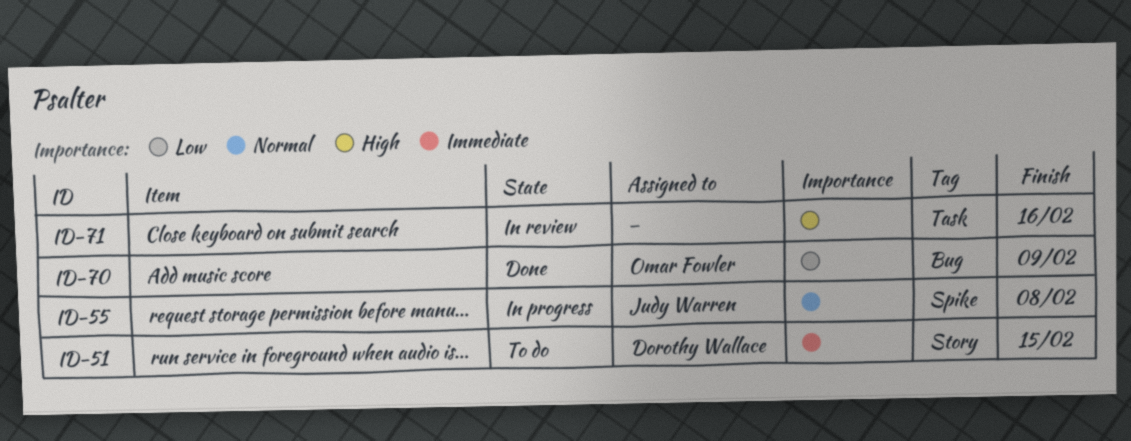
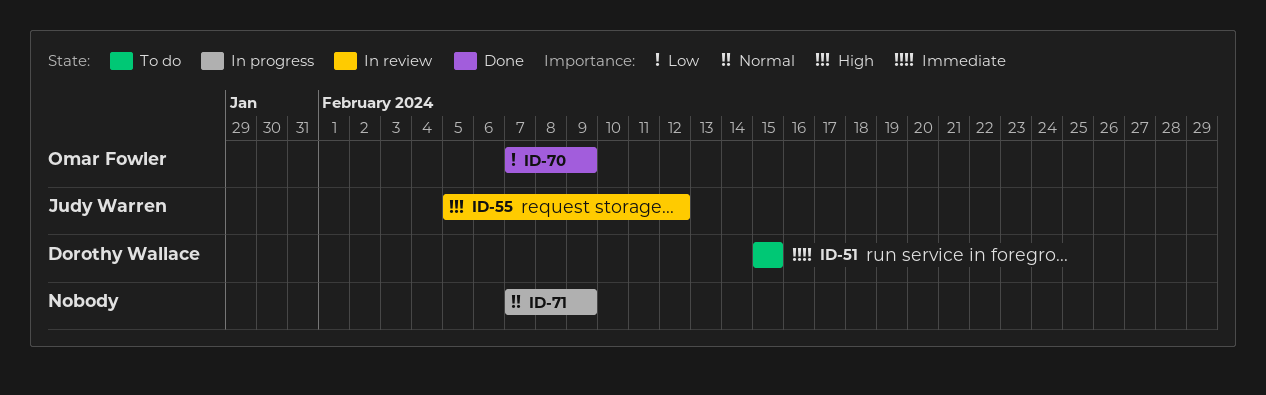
ID-55, status: In progress -> In review
ID-55, priority: Normal -> High
ID-55, due: Feb 8 -> Feb 12
ID-71, status: In review -> In progress
ID-71, priority: High -> Normal
ID-71, due: Feb 16 -> Feb 9

